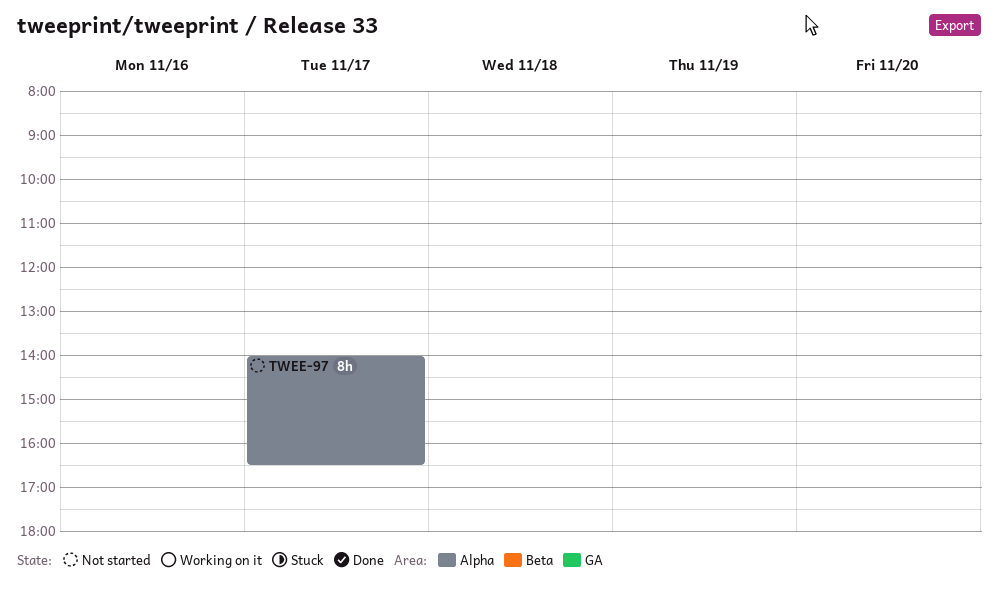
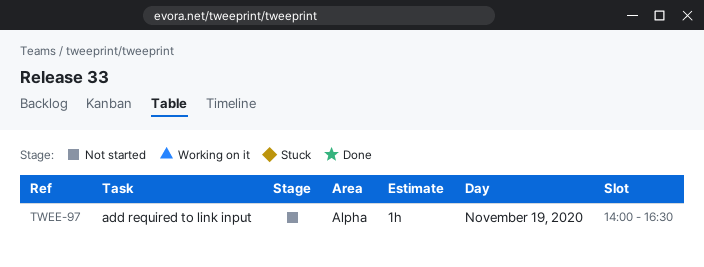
TWEE-97, estimate: 8h -> 1h
TWEE-97, day: Nov 17 -> Nov 19

